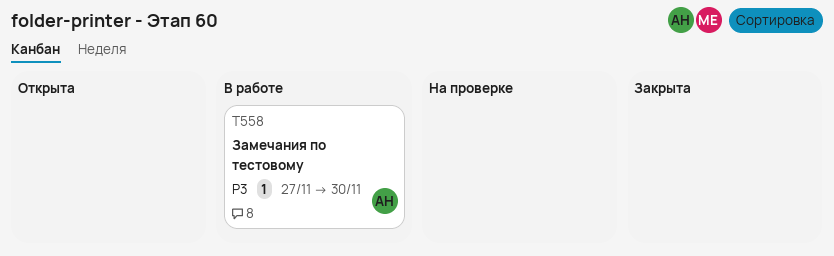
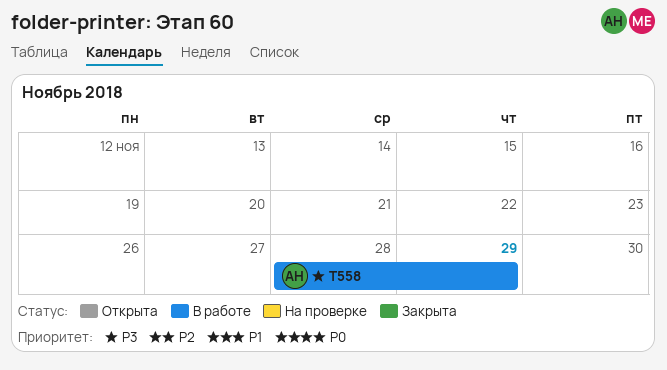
T558, start: Nov 27 -> Nov 28
T558, due: Nov 30 -> Nov 29

